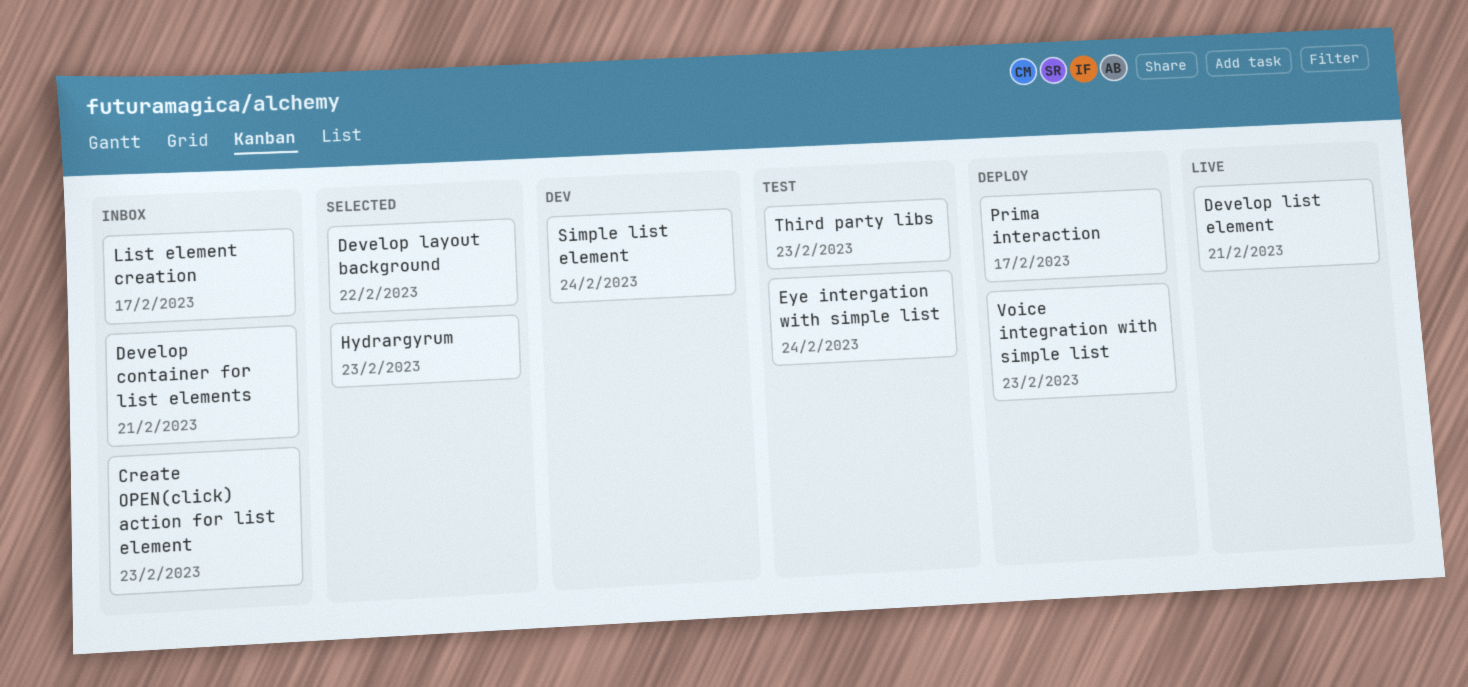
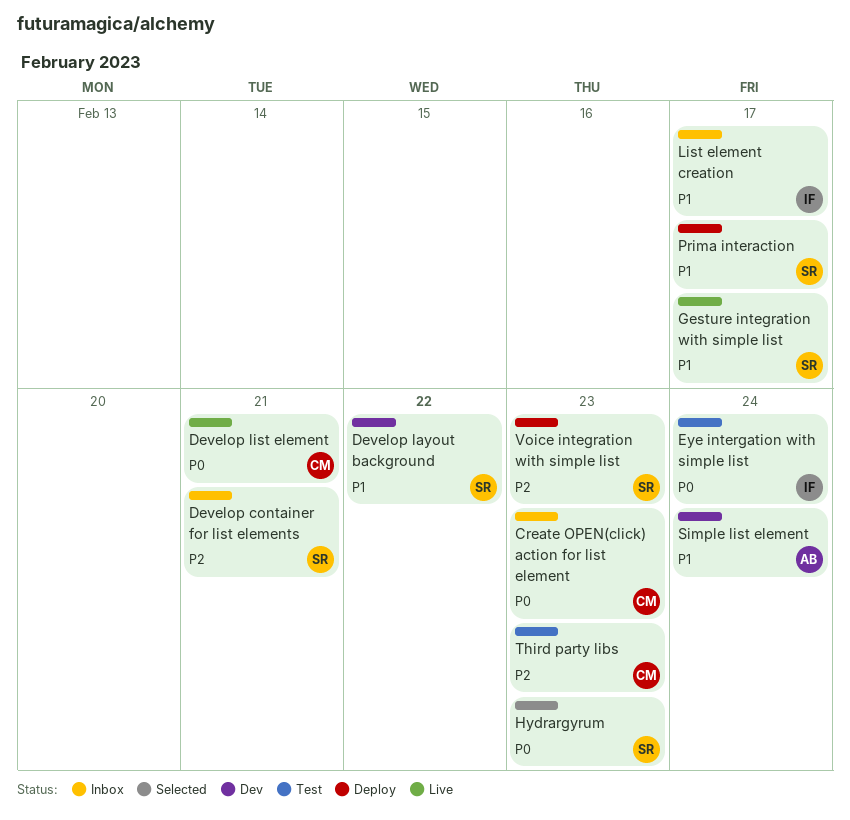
Develop layout background, status: Selected -> Dev
Gesture integration with simple list: none -> present

